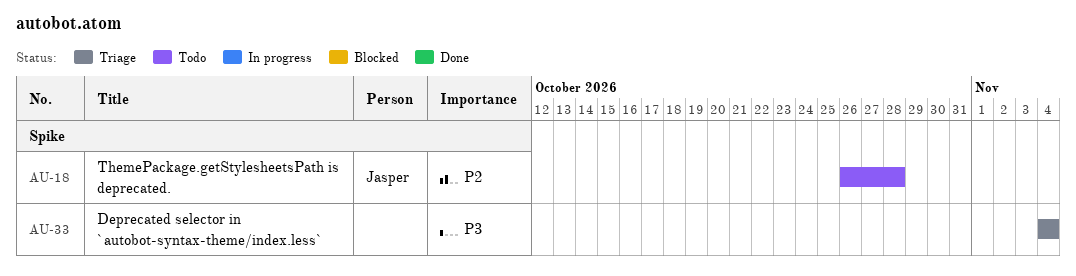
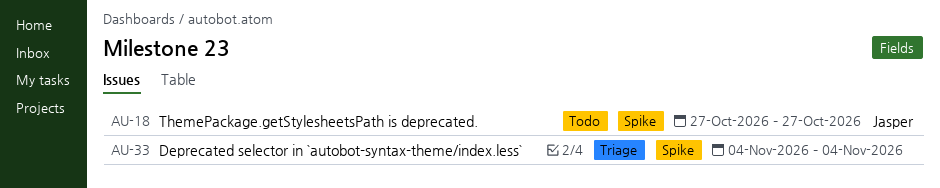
AU-18, start: Oct 26 -> Oct 27
AU-18, due: Oct 28 -> Oct 27

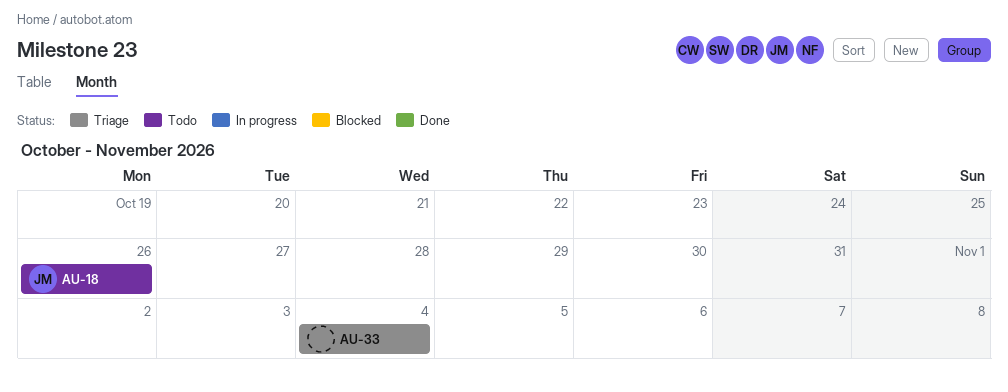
AU-18, start: Oct 27 -> Oct 26
AU-18, due: Oct 27 -> Oct 26

